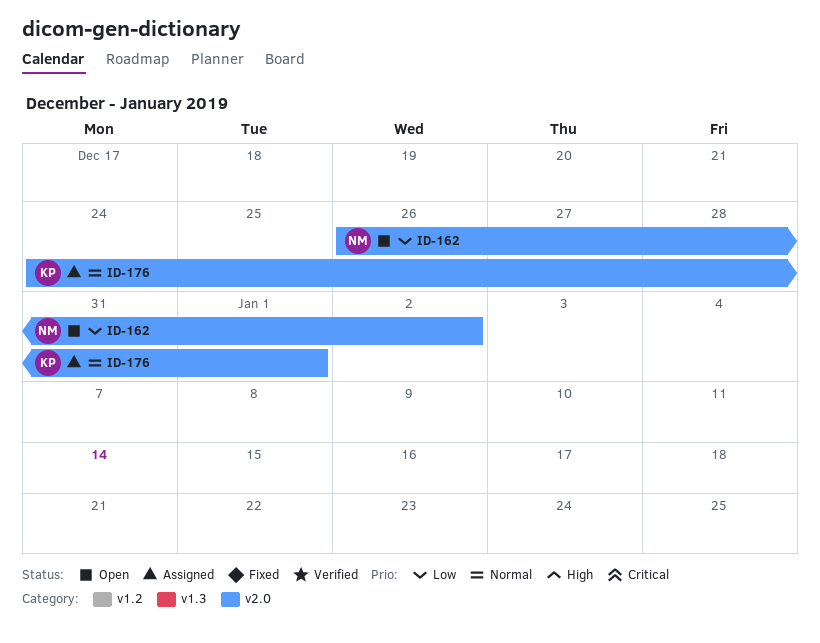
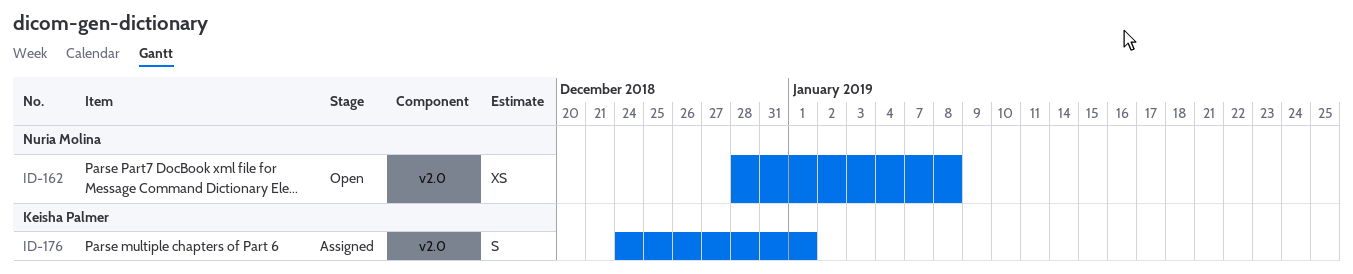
ID-162, start: Dec 26 -> Dec 28
ID-162, due: Jan 2 -> Jan 8

